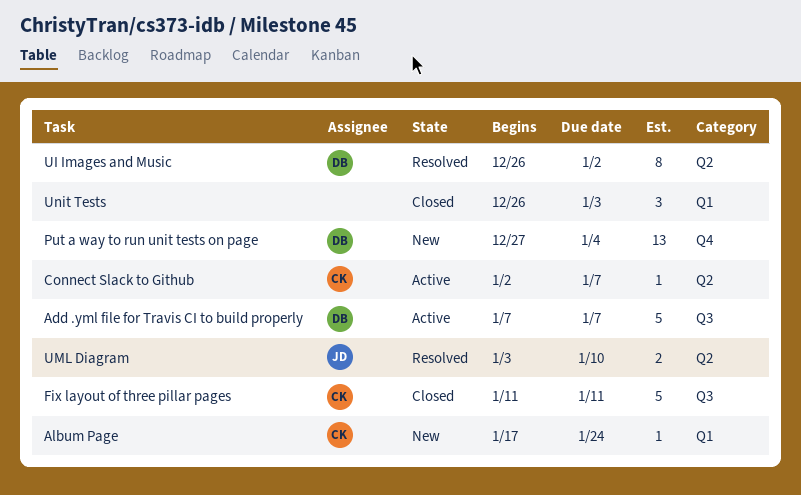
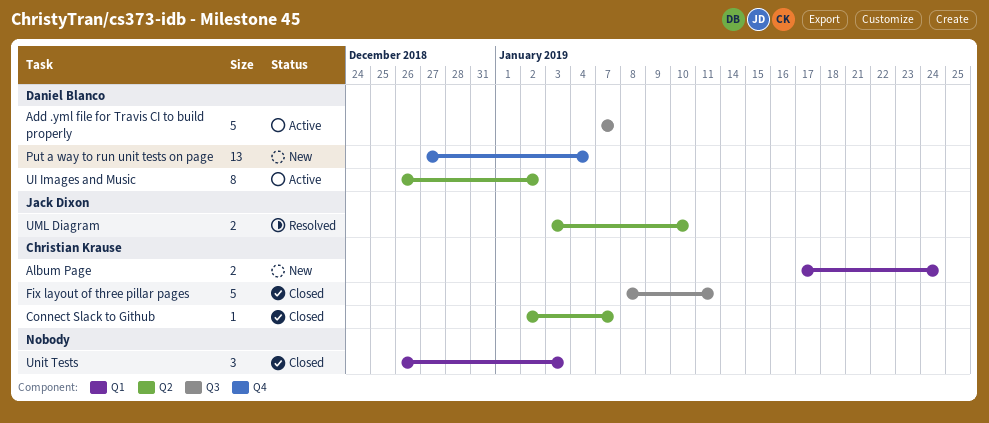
Album Page, estimate: 1 -> 2
Connect Slack to Github, status: Active -> Closed
Fix layout of three pillar pages, start: Jan 11 -> Jan 8
UI Images and Music, status: Resolved -> Active

